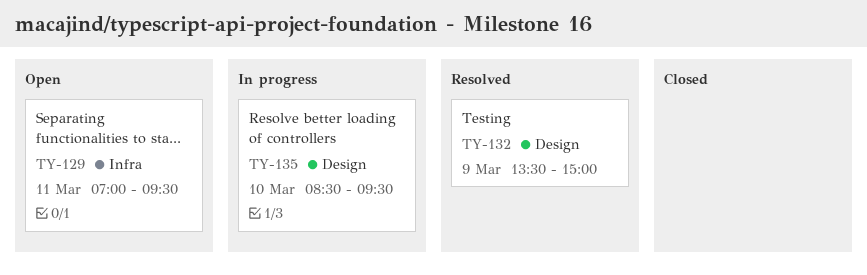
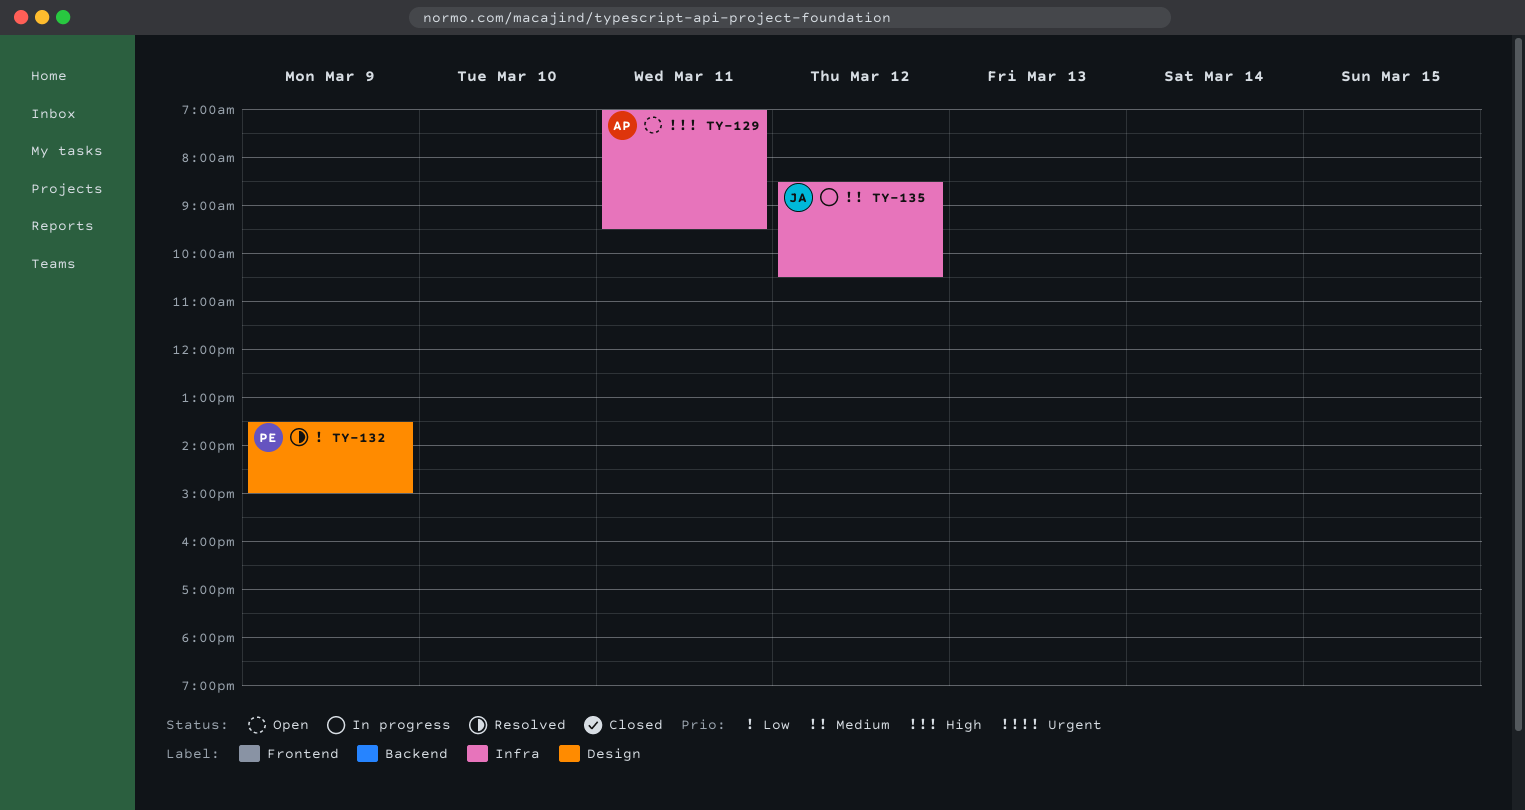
TY-135, label: Design -> Infra
TY-135, day: Mar 10 -> Mar 12
TY-135, ends: 09:30 -> 10:30

